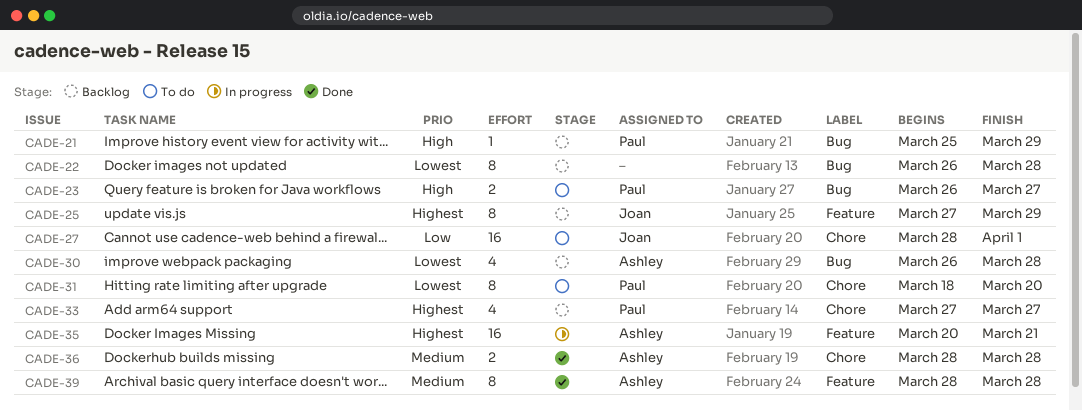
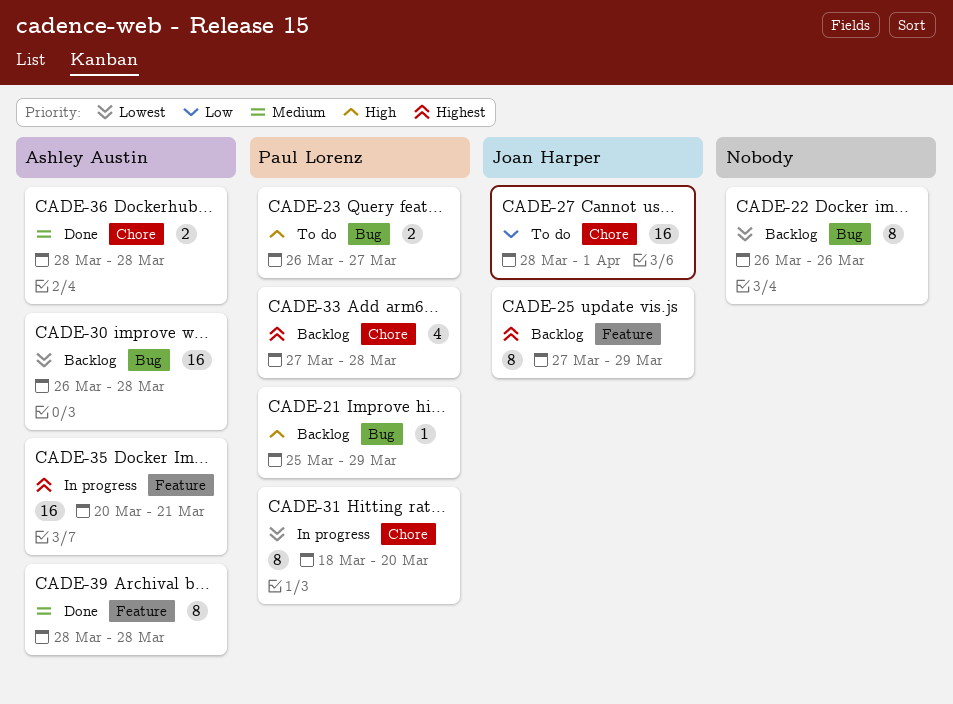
CADE-22, due: Mar 28 -> Mar 26
CADE-30, estimate: 4 -> 16
CADE-31, status: To do -> In progress
CADE-33, due: Mar 27 -> Mar 28

